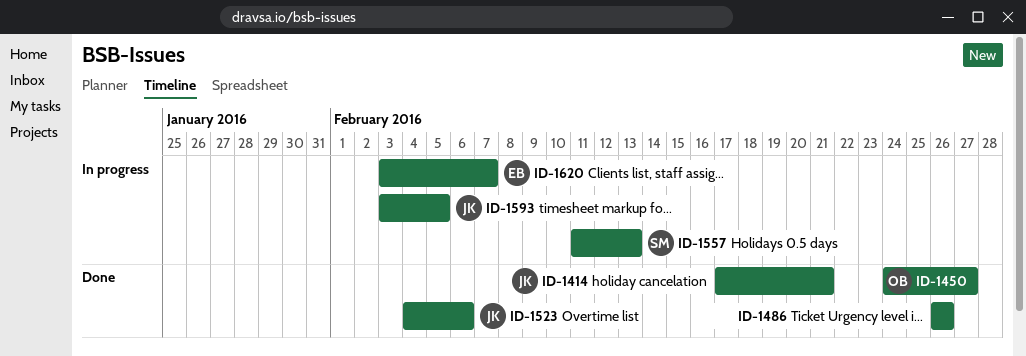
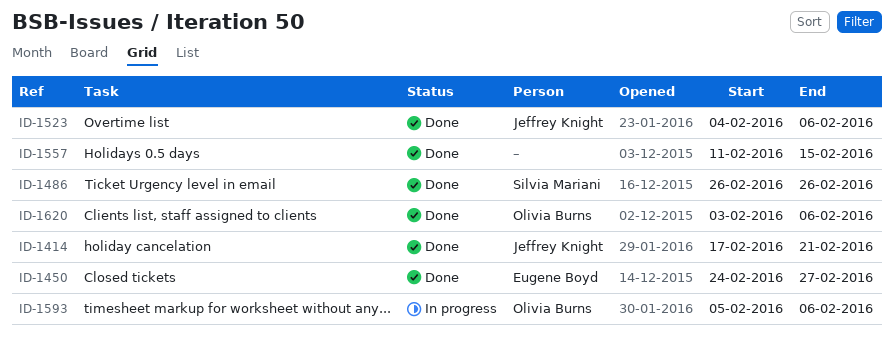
ID-1450, owner: Olivia Burns -> Eugene Boyd
ID-1486, owner: none -> Silvia Mariani
ID-1557, status: In progress -> Done
ID-1557, owner: Silvia Mariani -> none
ID-1557, due: Feb 13 -> Feb 15
ID-1593, owner: Jeffrey Knight -> Olivia Burns
ID-1593, start: Feb 3 -> Feb 5
ID-1593, due: Feb 5 -> Feb 6
ID-1620, status: In progress -> Done
ID-1620, owner: Eugene Boyd -> Olivia Burns
ID-1620, due: Feb 7 -> Feb 6

